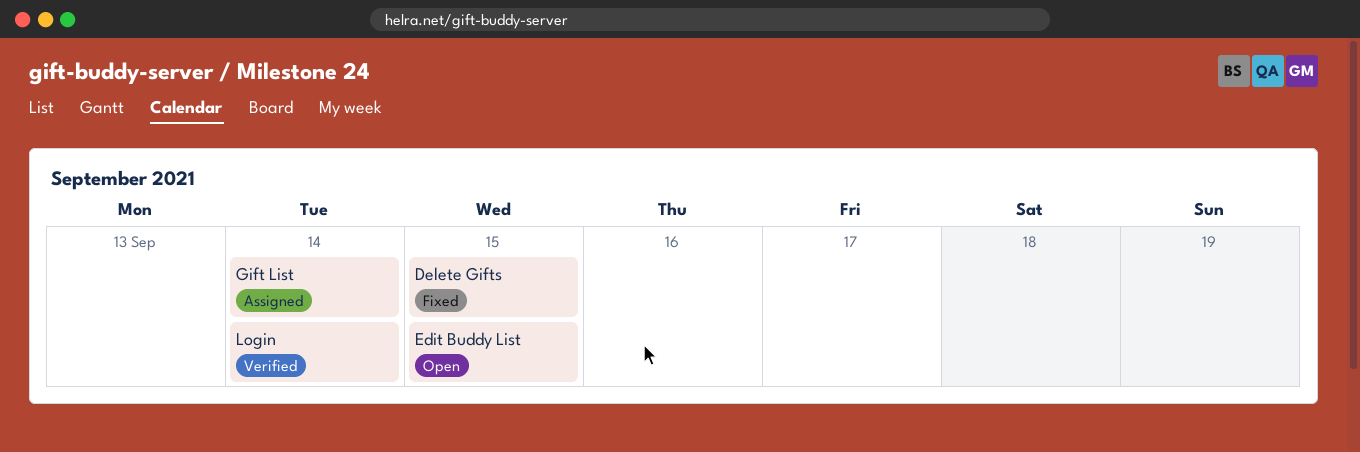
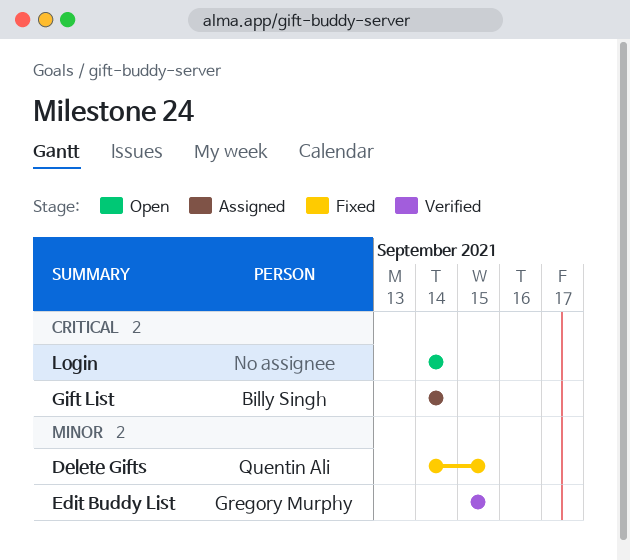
Edit Buddy List, status: Open -> Verified
Login, status: Verified -> Open

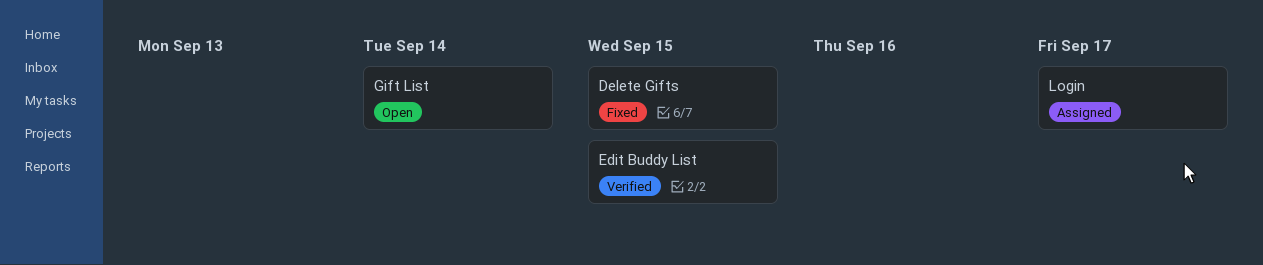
Gift List, status: Assigned -> Open
Login, status: Open -> Assigned
Login, due: Sep 14 -> Sep 17

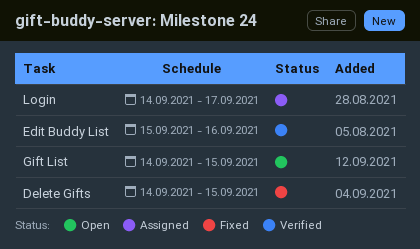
Edit Buddy List, due: Sep 15 -> Sep 16
Gift List, due: Sep 14 -> Sep 15

